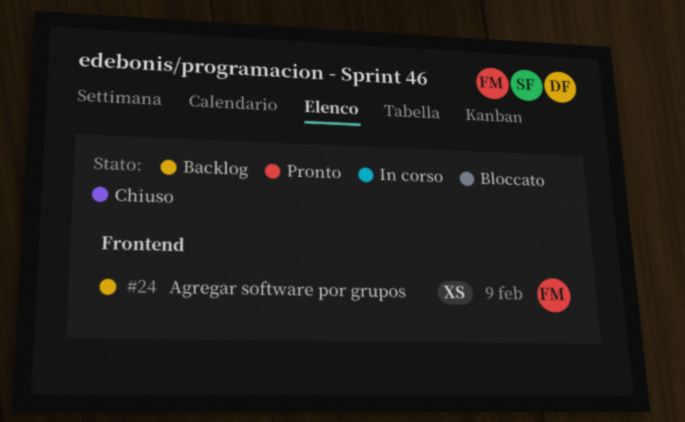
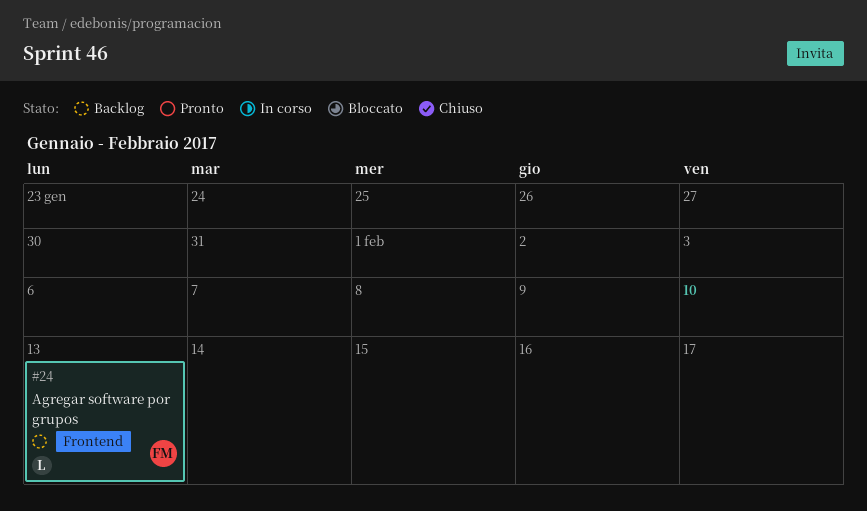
#24, estimate: XS -> L
#24, due: Feb 9 -> Feb 13

